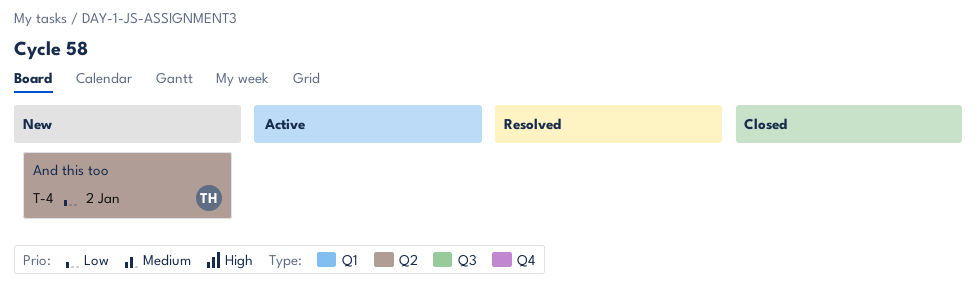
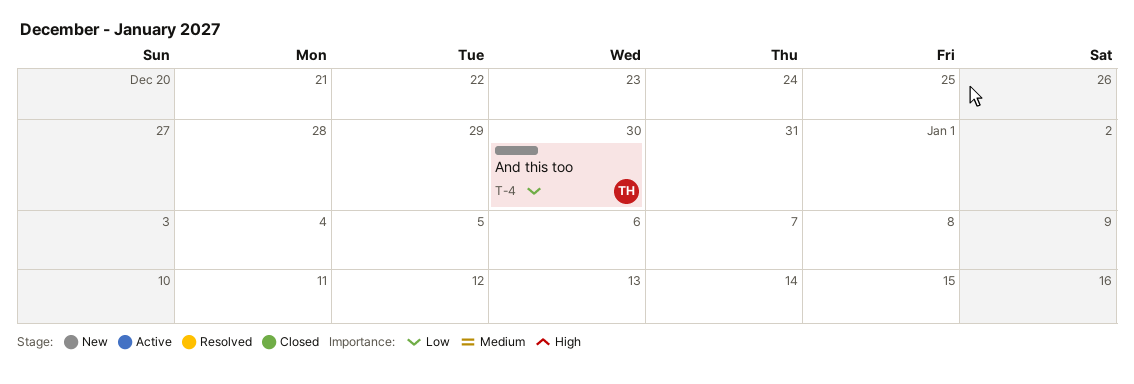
T-4, due: Jan 2 -> Dec 30

